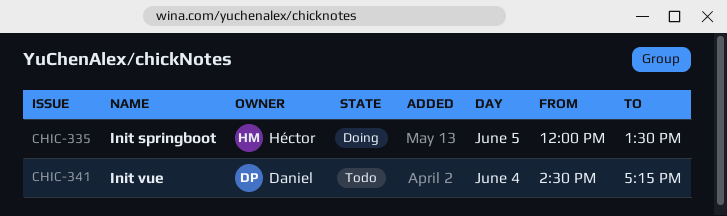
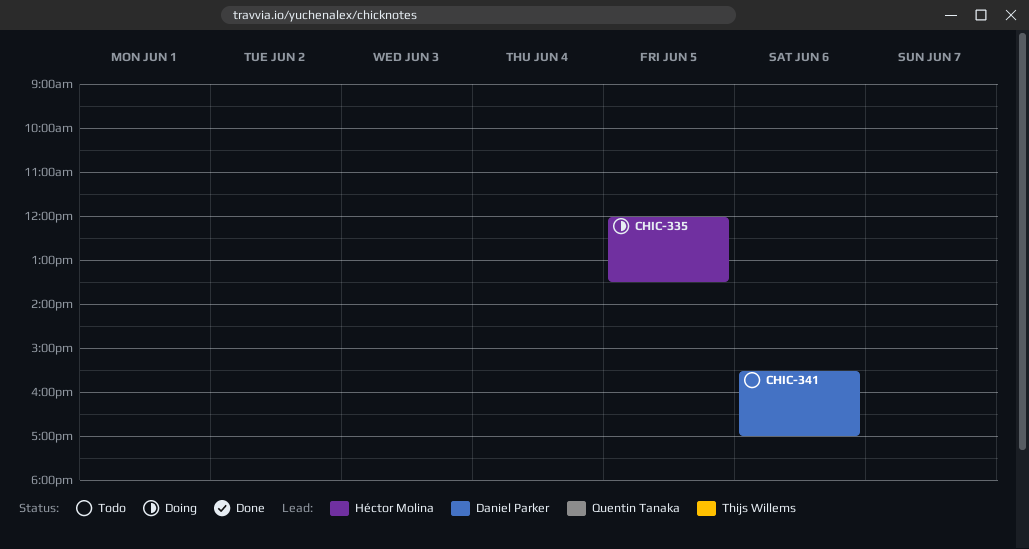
CHIC-341, day: Jun 4 -> Jun 6
CHIC-341, begins: 14:30 -> 15:30
CHIC-341, ends: 17:15 -> 17:00

